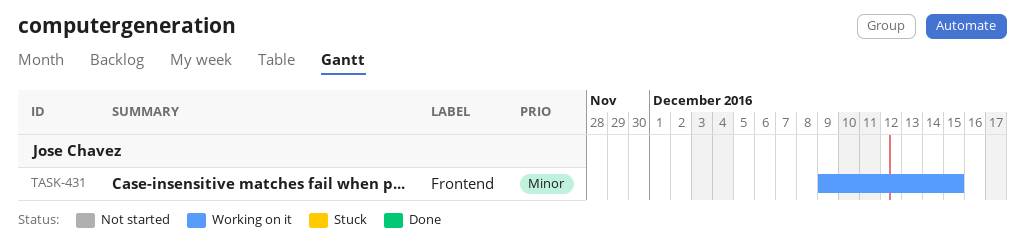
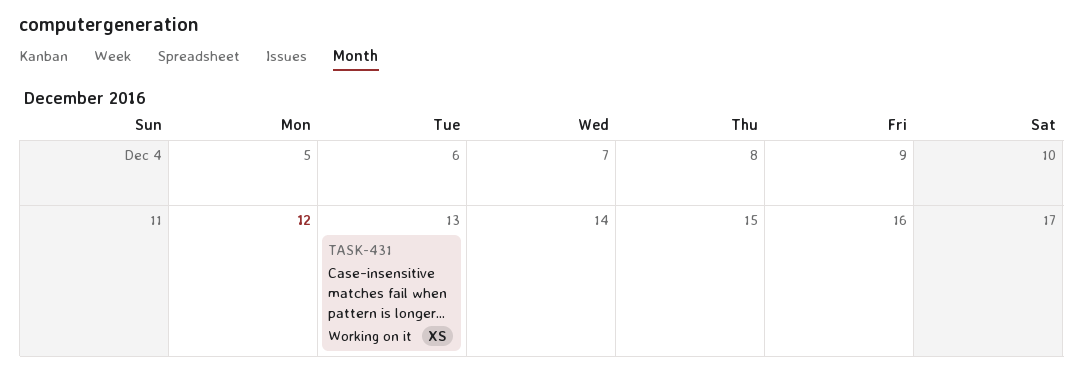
TASK-431, due: Dec 15 -> Dec 13

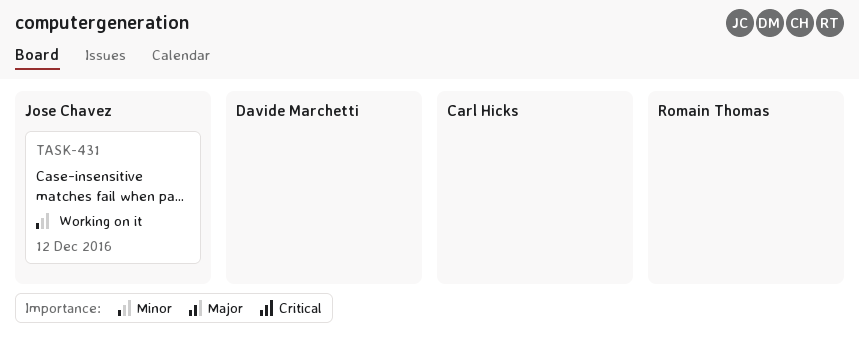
TASK-431, due: Dec 13 -> Dec 12

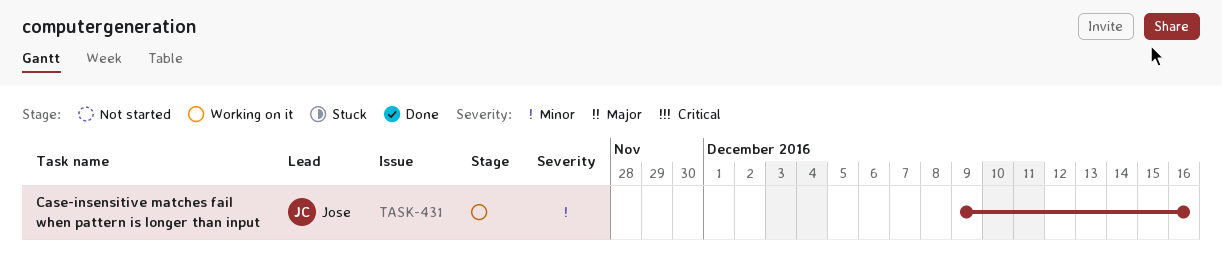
TASK-431, due: Dec 12 -> Dec 16

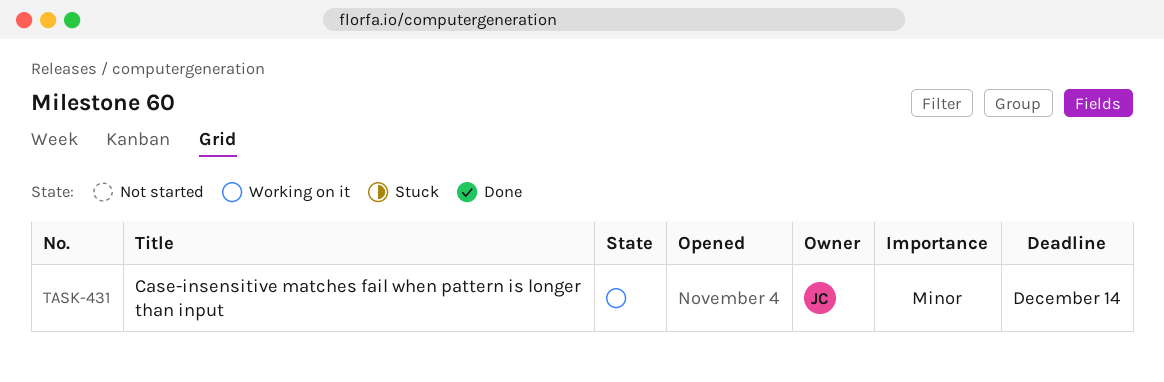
TASK-431, due: Dec 16 -> Dec 14

